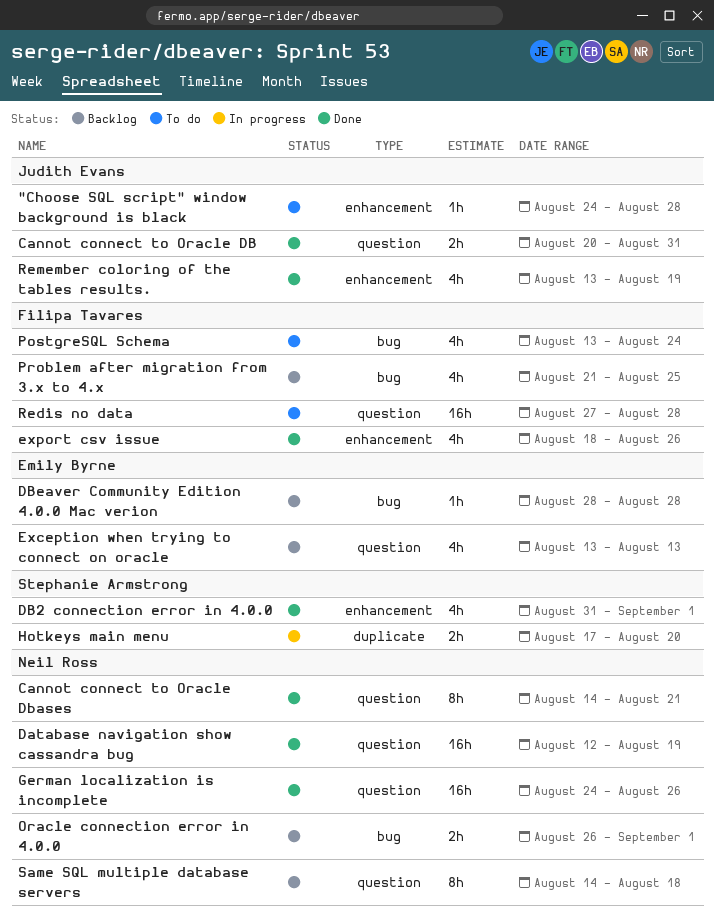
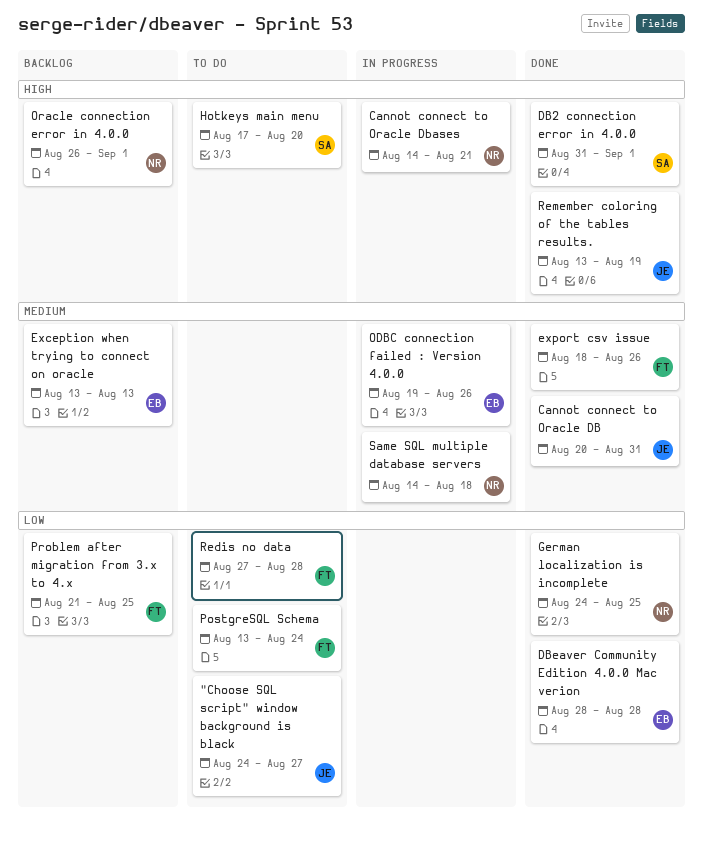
"Choose SQL script" window background is black, due: Aug 28 -> Aug 27
Cannot connect to Oracle Dbases, status: Done -> In progress
Database navigation show cassandra bug: present -> none
DBeaver Community Edition 4.0.0 Mac verion, status: Backlog -> Done
German localization is incomplete, due: Aug 26 -> Aug 25
Hotkeys main menu, status: In progress -> To do
ODBC connection failed : Version 4.0.0: none -> present
Same SQL multiple database servers, status: Backlog -> In progress

